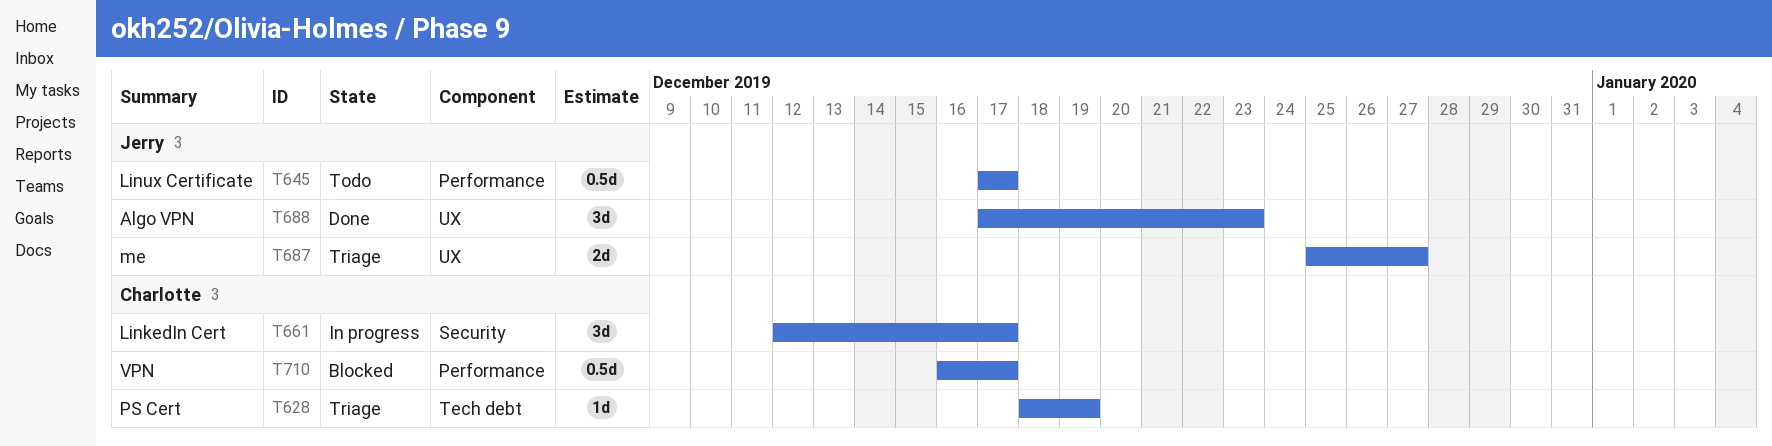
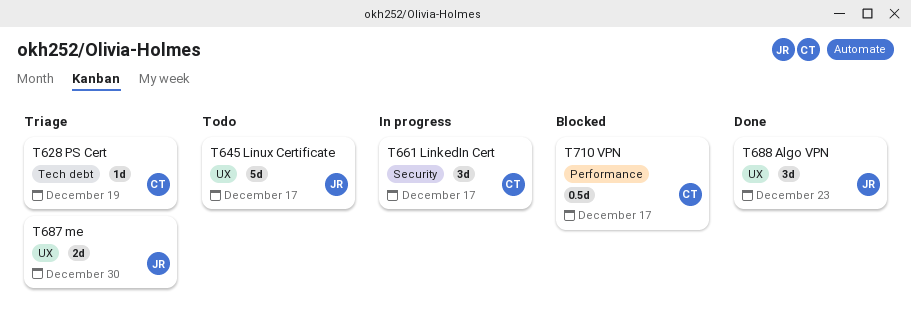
T645, label: Performance -> UX
T645, estimate: 0.5d -> 5d
T687, due: Dec 27 -> Dec 30

